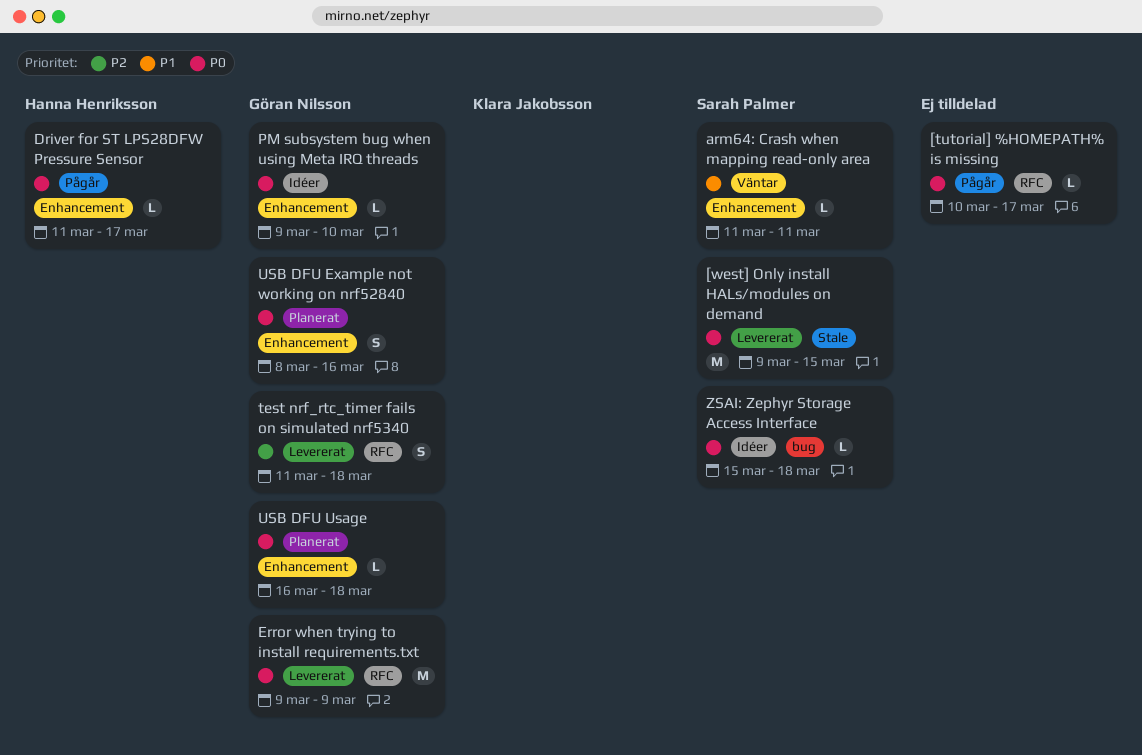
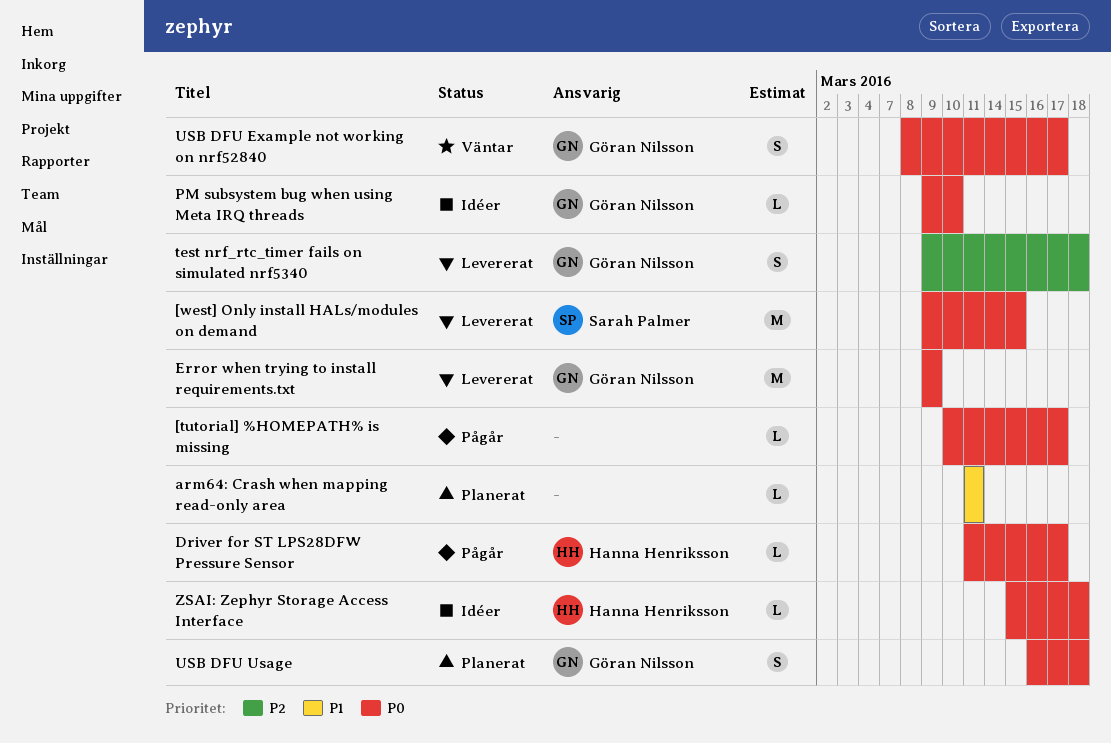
arm64: Crash when mapping read-only area, status: Väntar -> Planerat
arm64: Crash when mapping read-only area, owner: Sarah Palmer -> none
test nrf_rtc_timer fails on simulated nrf5340, start: Mar 11 -> Mar 9
USB DFU Example not working on nrf52840, status: Planerat -> Väntar
USB DFU Example not working on nrf52840, due: Mar 16 -> Mar 17
USB DFU Usage, estimate: L -> S
ZSAI: Zephyr Storage Access Interface, owner: Sarah Palmer -> Hanna Henriksson

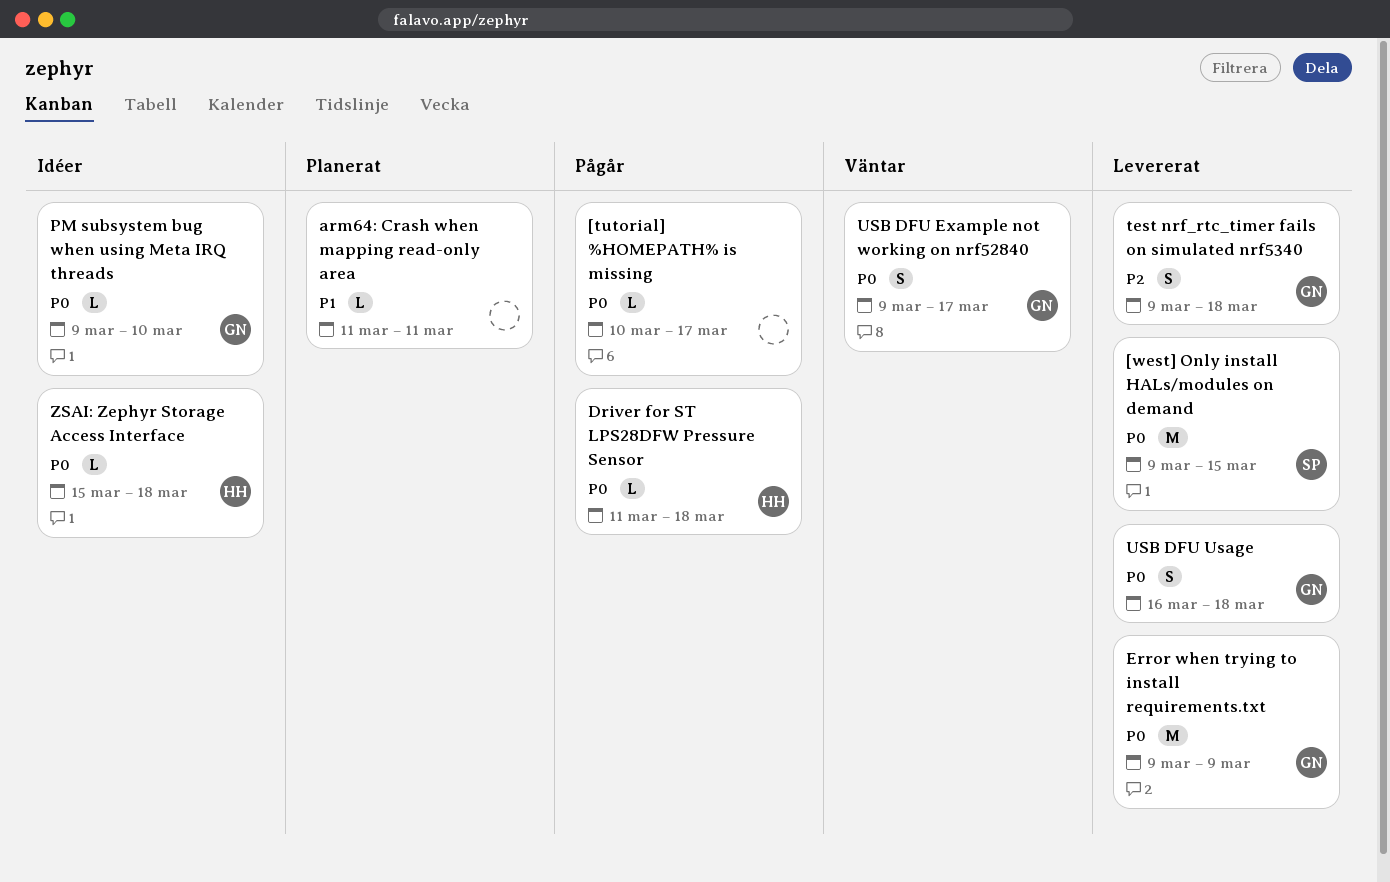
Driver for ST LPS28DFW Pressure Sensor, due: Mar 17 -> Mar 18
USB DFU Example not working on nrf52840, start: Mar 8 -> Mar 9
USB DFU Usage, status: Planerat -> Levererat

